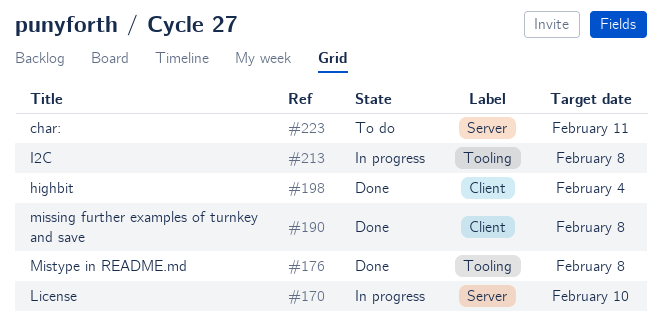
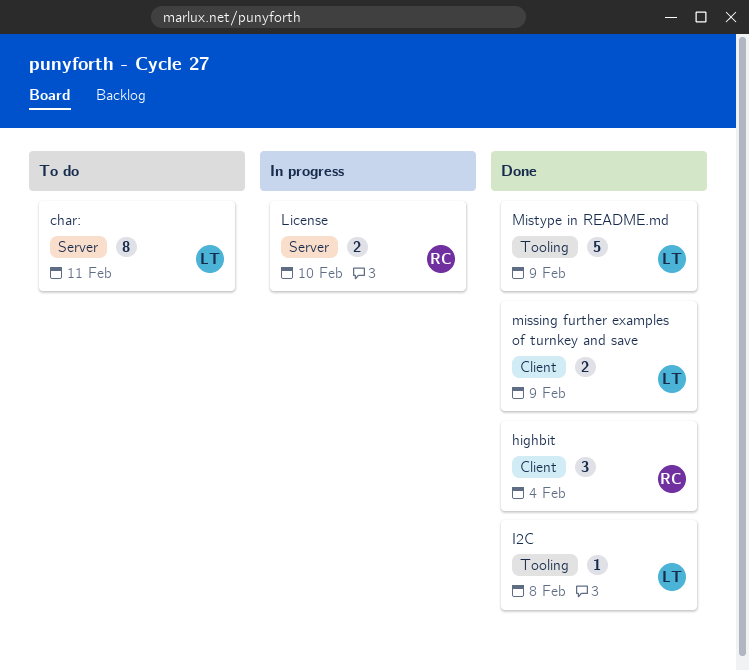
I2C, status: In progress -> Done
missing further examples of turnkey and save, due: Feb 8 -> Feb 9
Mistype in README.md, due: Feb 8 -> Feb 9

